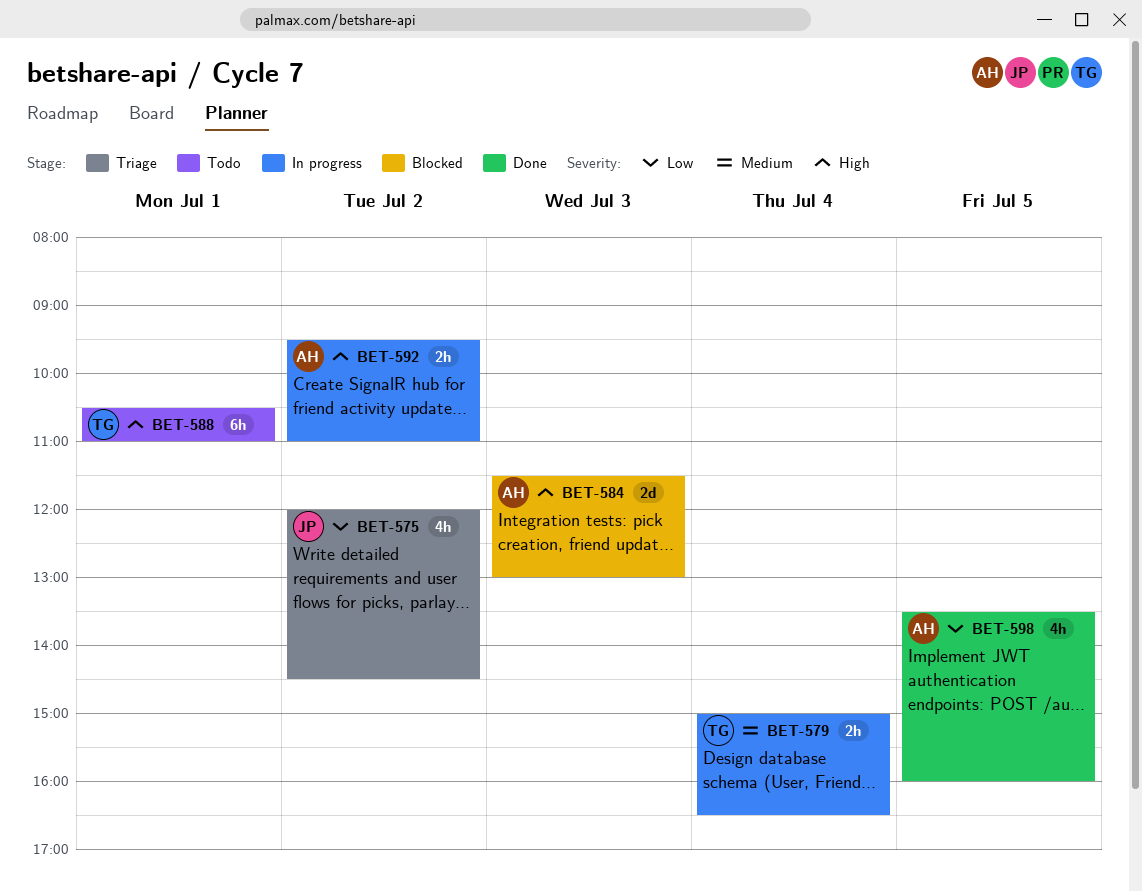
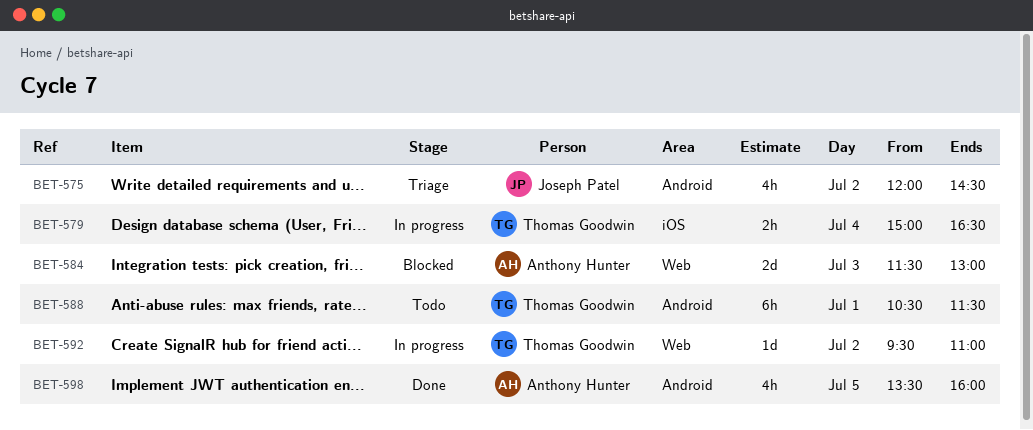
BET-588, ends: 11:00 -> 11:30
BET-592, owner: Anthony Hunter -> Thomas Goodwin
BET-592, estimate: 2h -> 1d

